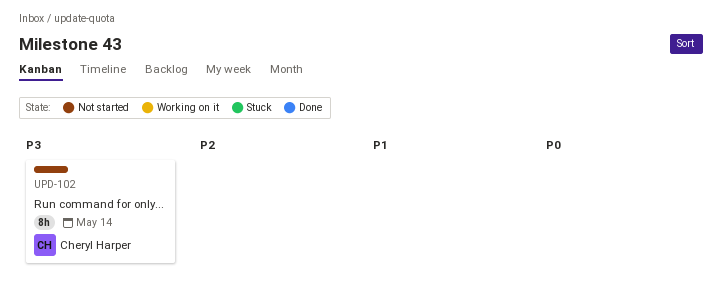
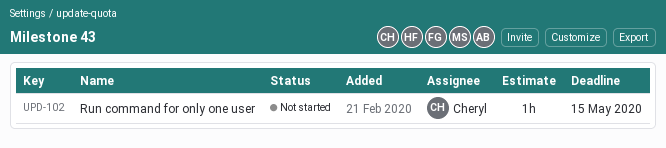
UPD-102, estimate: 8h -> 1h
UPD-102, due: May 14 -> May 15

